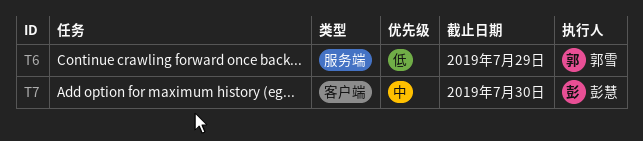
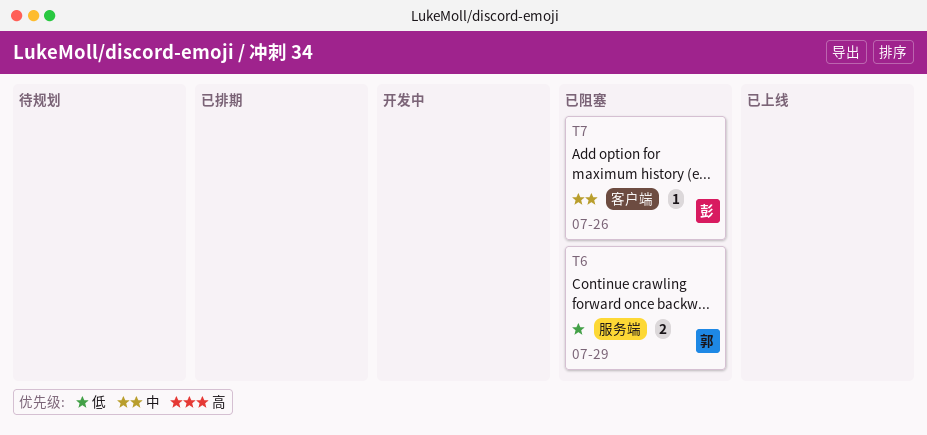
T7, due: Jul 30 -> Jul 26

